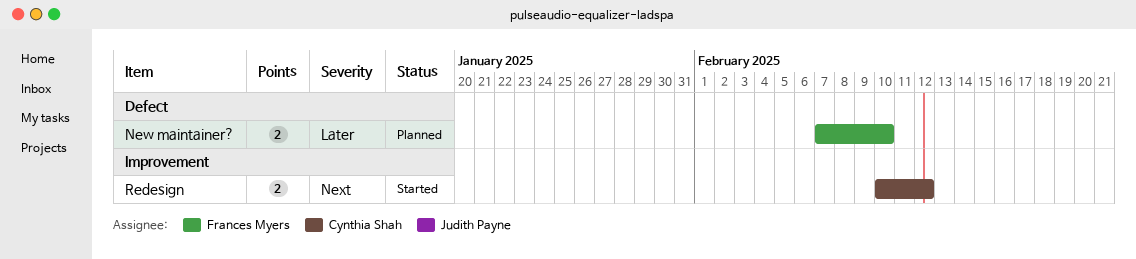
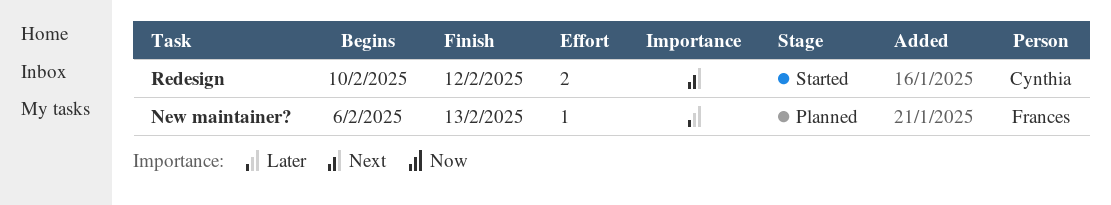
New maintainer?, estimate: 2 -> 1
New maintainer?, start: Feb 7 -> Feb 6
New maintainer?, due: Feb 10 -> Feb 13

